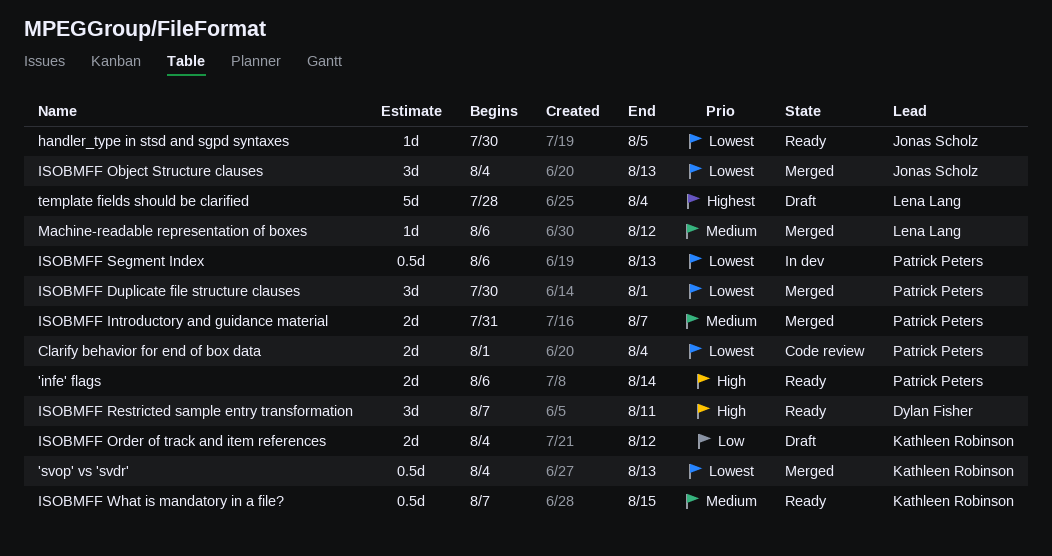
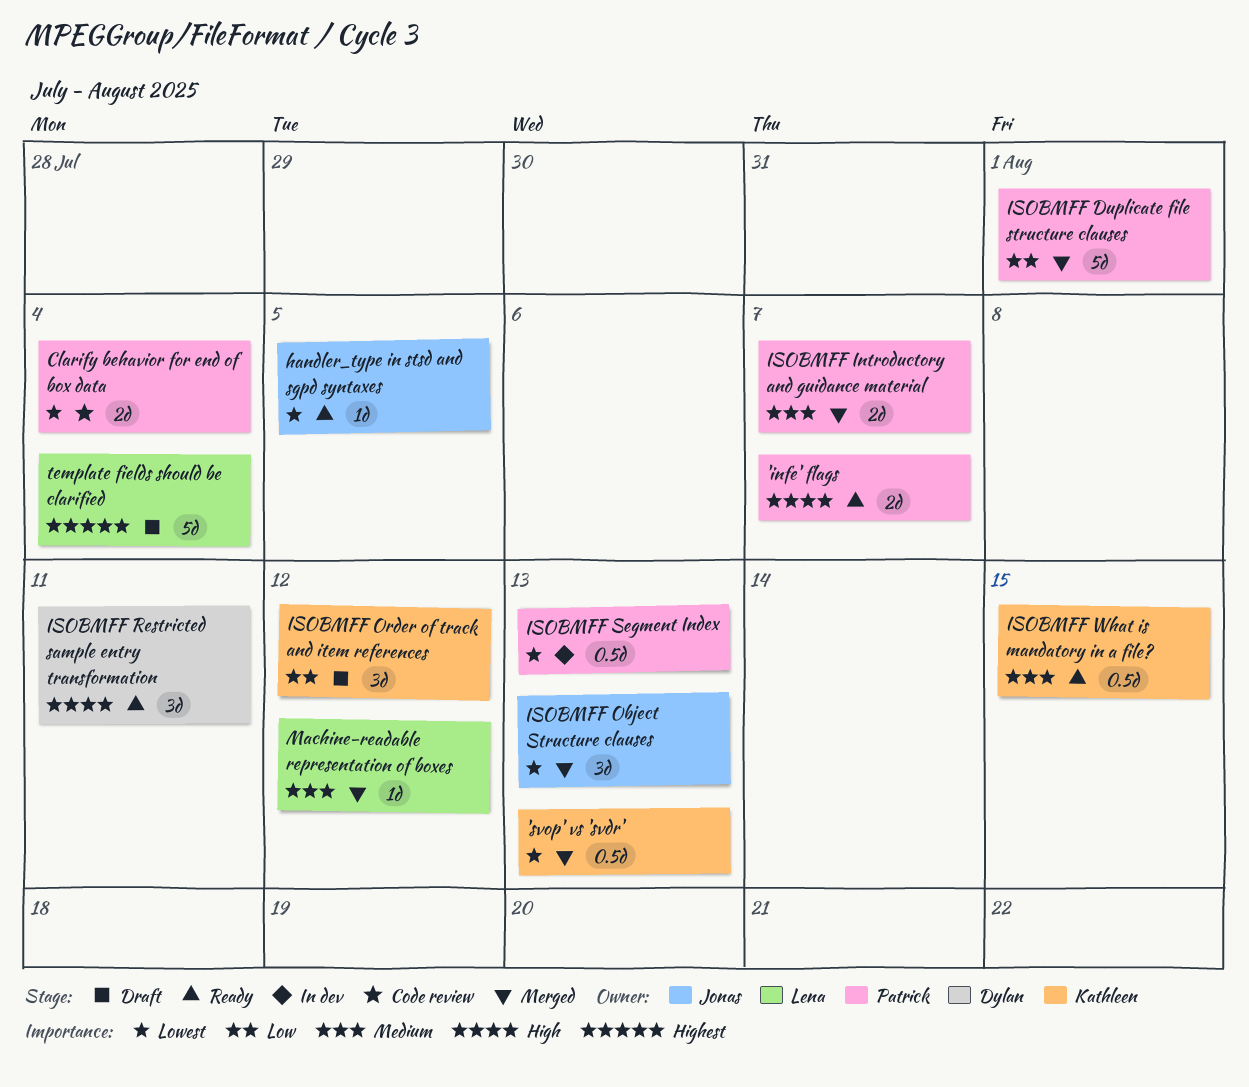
'infe' flags, due: Aug 14 -> Aug 7
ISOBMFF Duplicate file structure clauses, priority: Lowest -> Low
ISOBMFF Duplicate file structure clauses, estimate: 3d -> 5d
ISOBMFF Order of track and item references, estimate: 2d -> 3d

